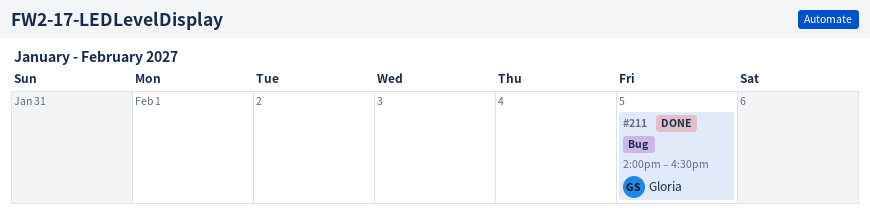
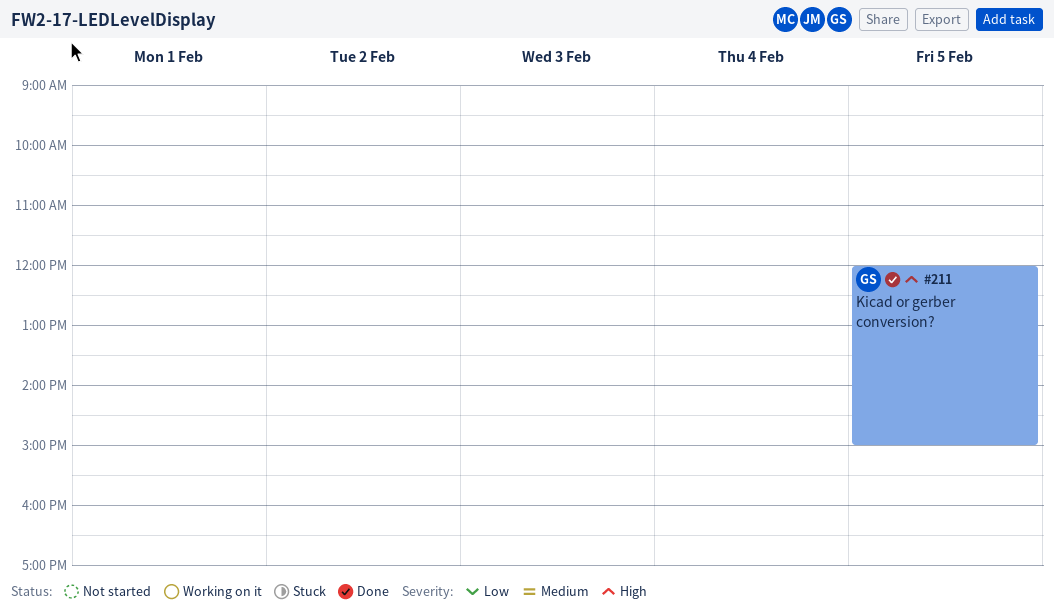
#211, begins: 14:00 -> 12:00
#211, ends: 16:30 -> 15:00

